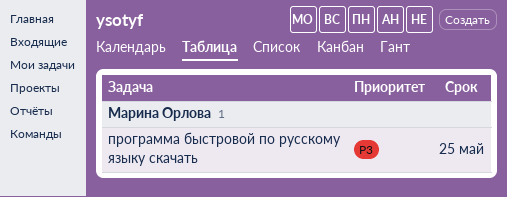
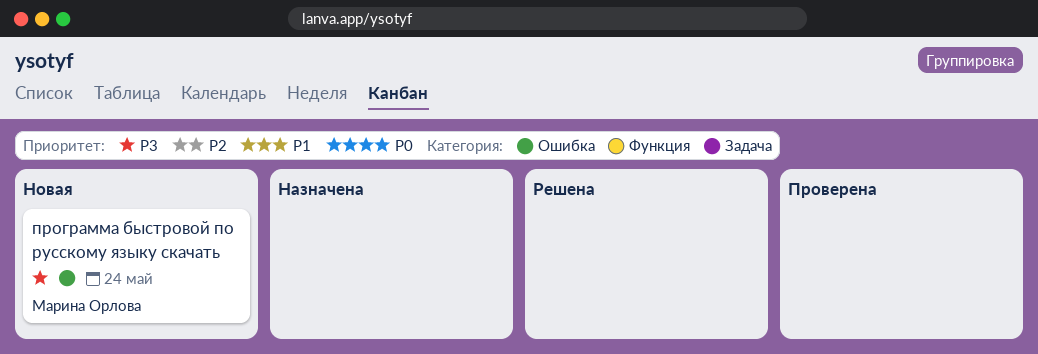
программа быстровой по русскому языку скачать, due: May 25 -> May 24

